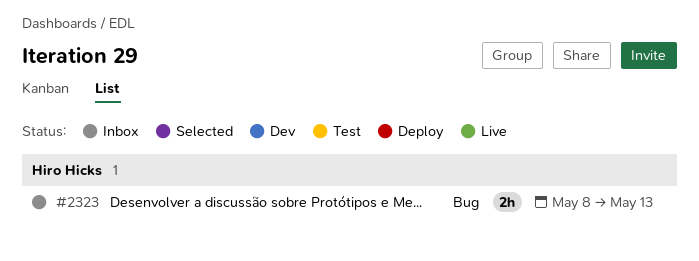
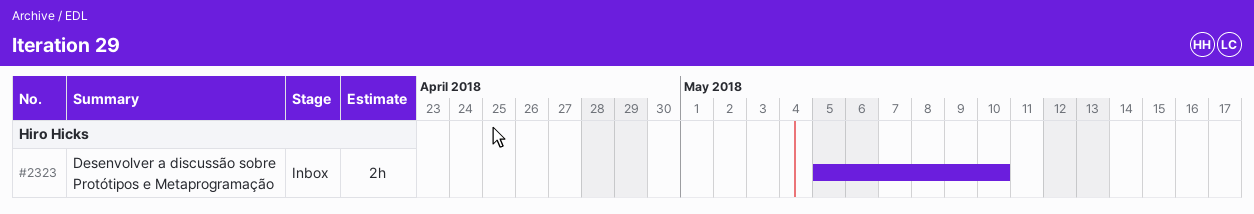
#2323, start: May 8 -> May 5
#2323, due: May 13 -> May 10

